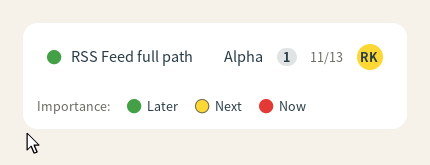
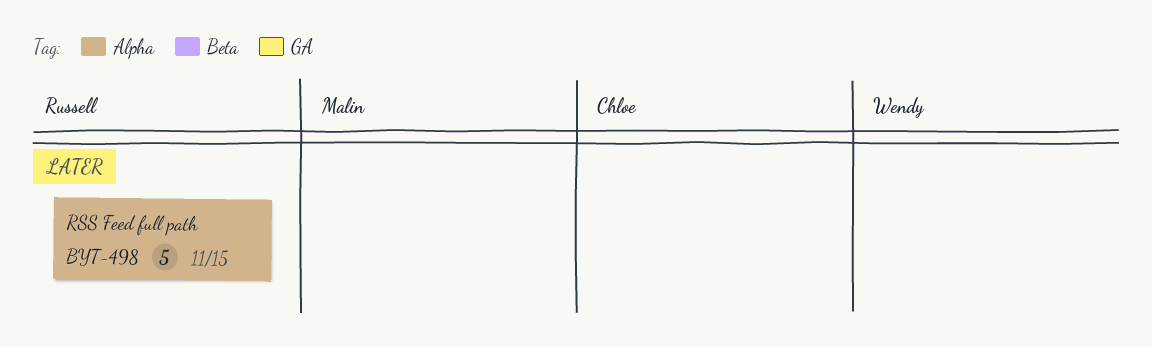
RSS Feed full path, estimate: 1 -> 5
RSS Feed full path, due: Nov 13 -> Nov 15

